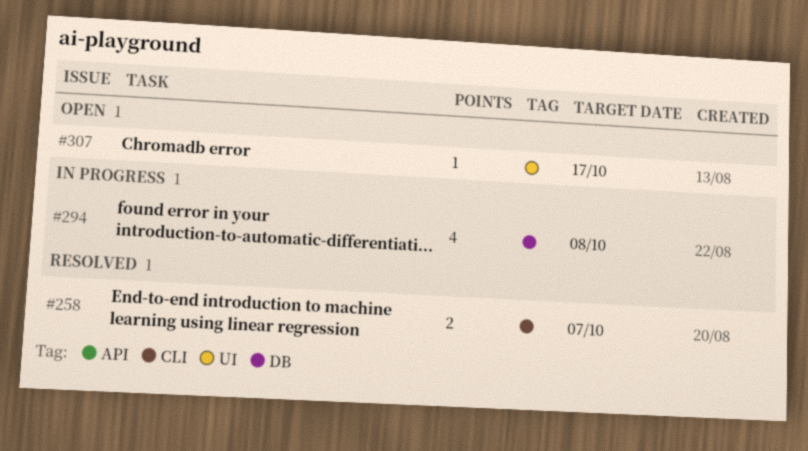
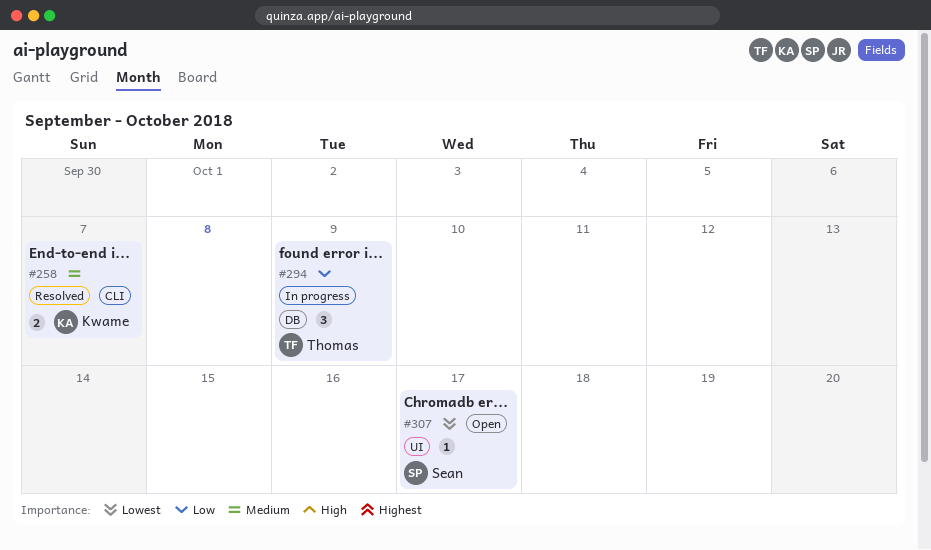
#294, estimate: 4 -> 3
#294, due: Oct 8 -> Oct 9

